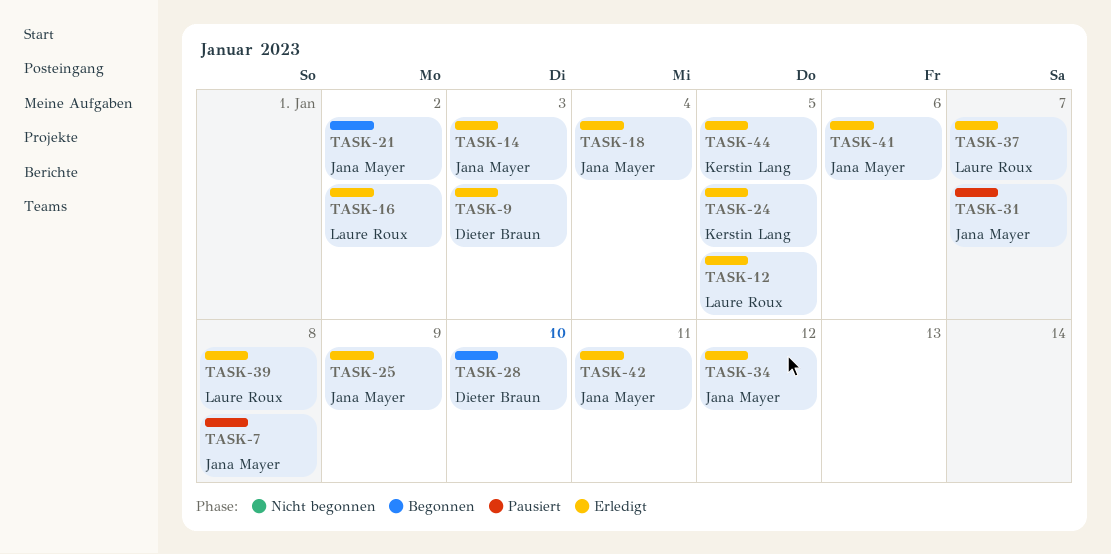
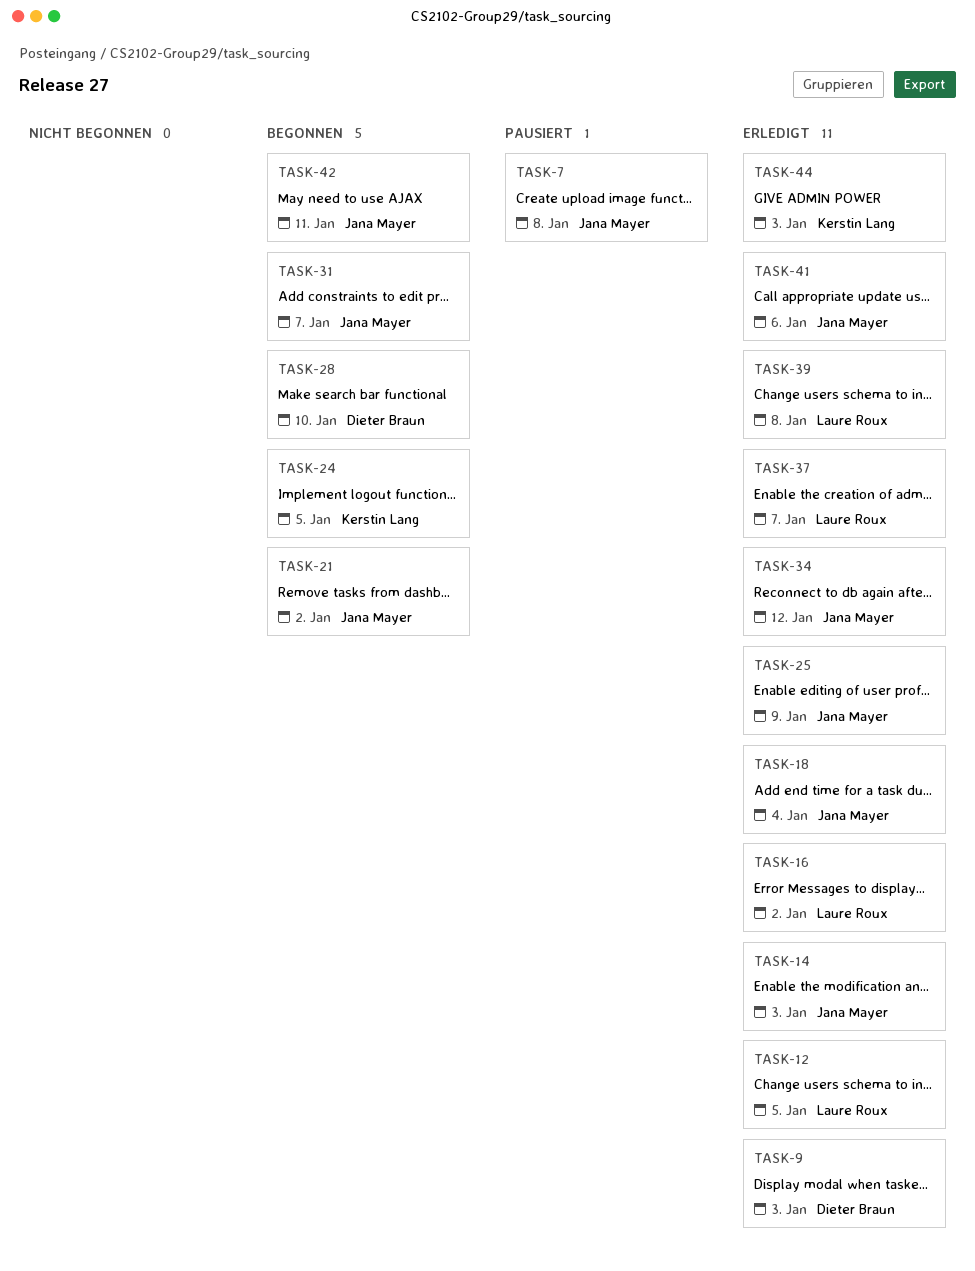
TASK-24, status: Erledigt -> Begonnen
TASK-31, status: Pausiert -> Begonnen
TASK-42, status: Erledigt -> Begonnen
TASK-44, due: Jan 5 -> Jan 3

